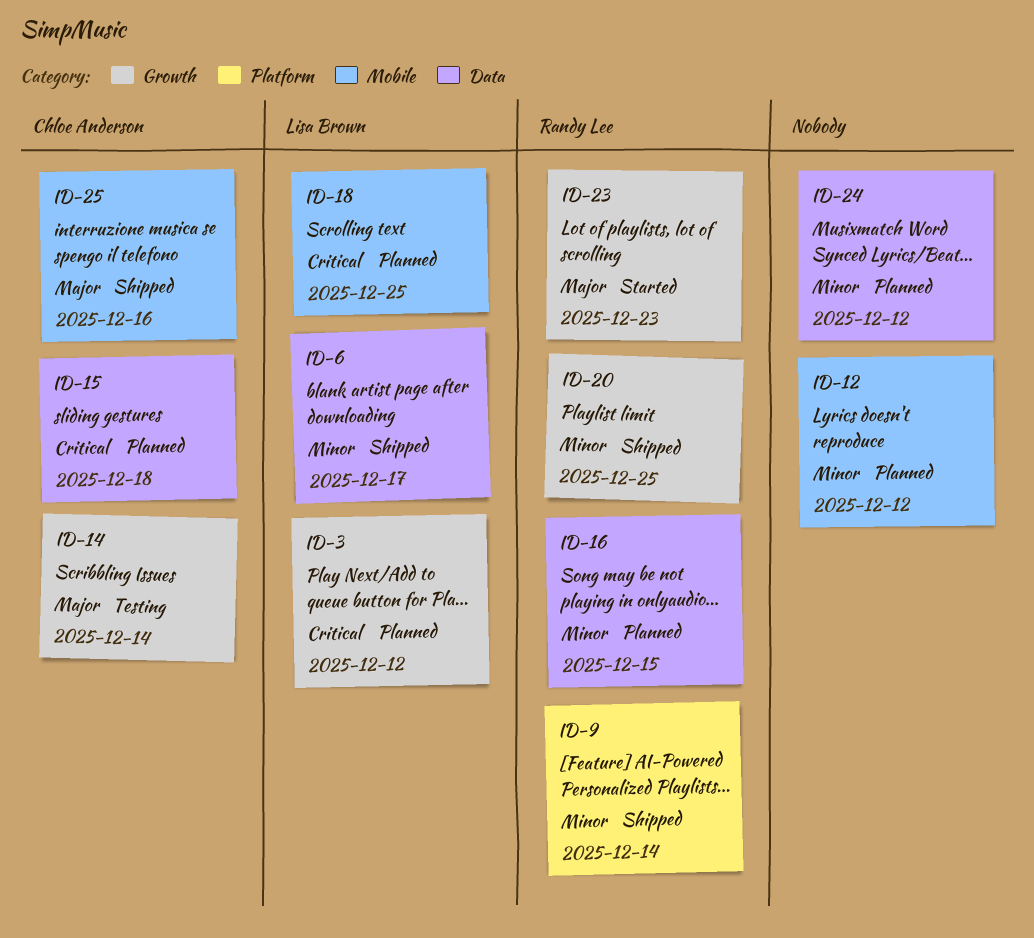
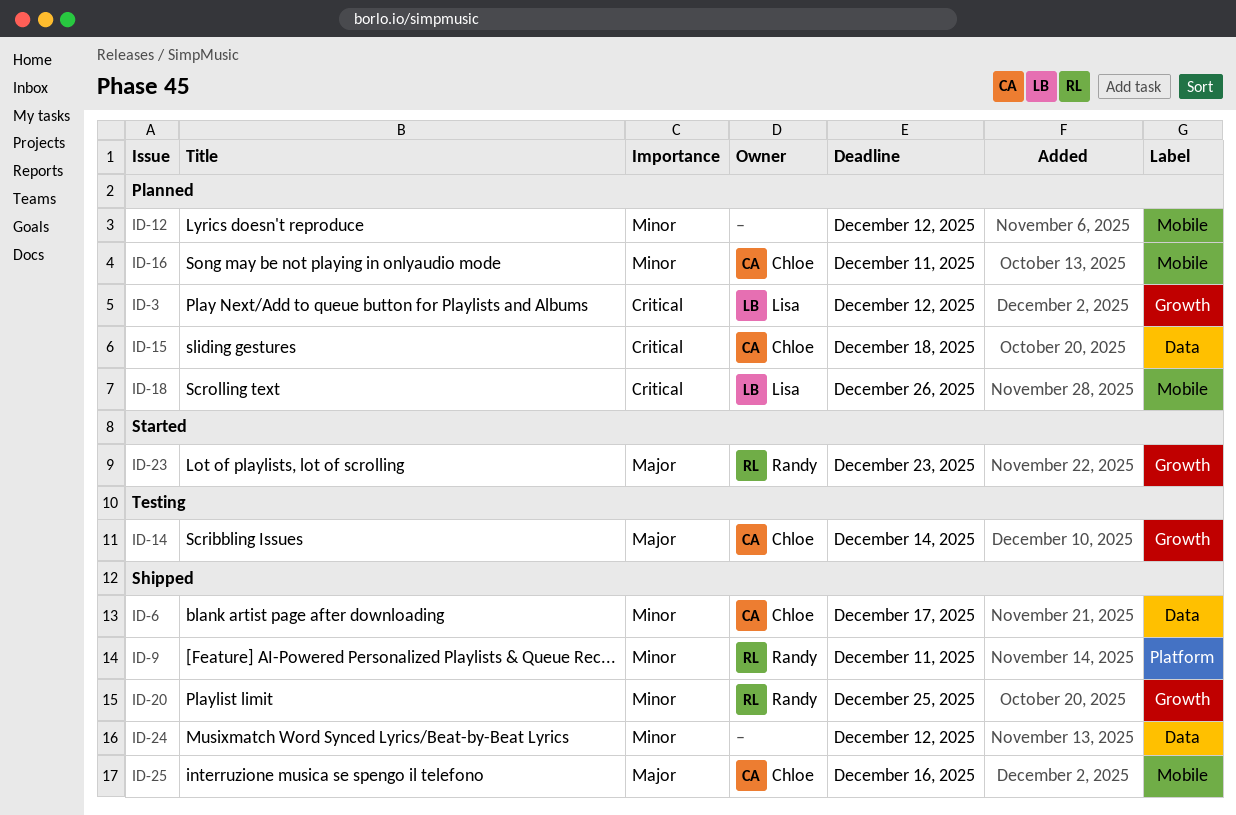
ID-6, owner: Lisa Brown -> Chloe Anderson
ID-9, due: Dec 14 -> Dec 11
ID-16, owner: Randy Lee -> Chloe Anderson
ID-16, label: Data -> Mobile
ID-16, due: Dec 15 -> Dec 11
ID-18, due: Dec 25 -> Dec 26
ID-24, status: Planned -> Shipped

